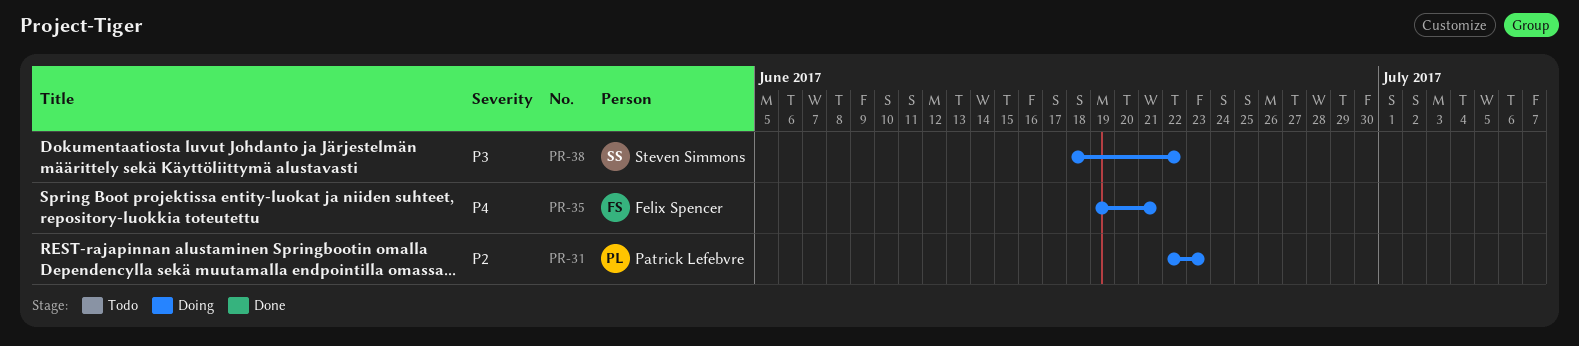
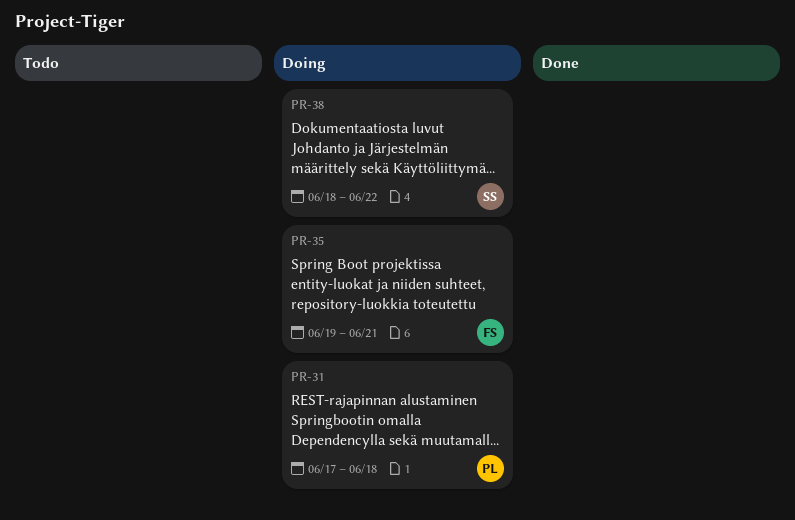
PR-31, start: Jun 22 -> Jun 17
PR-31, due: Jun 23 -> Jun 18

